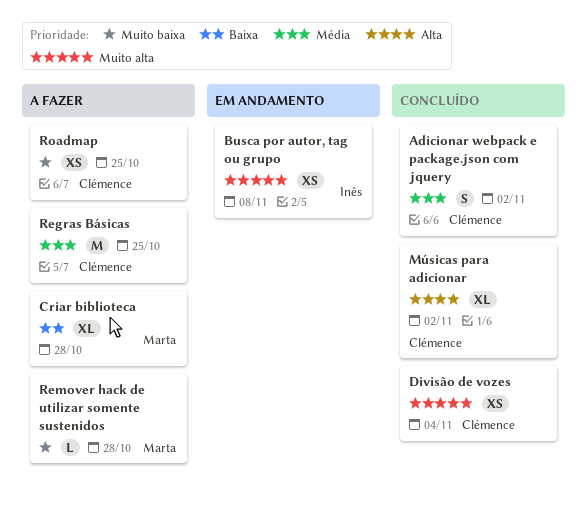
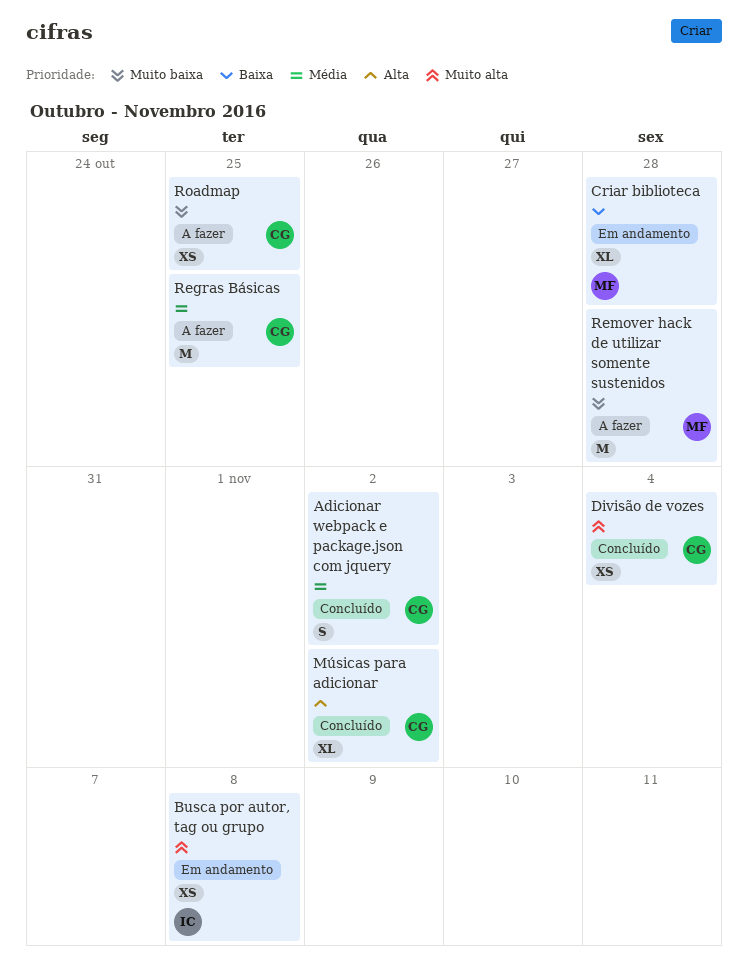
Criar biblioteca, status: A fazer -> Em andamento
Remover hack de utilizar somente sustenidos, estimate: L -> M

